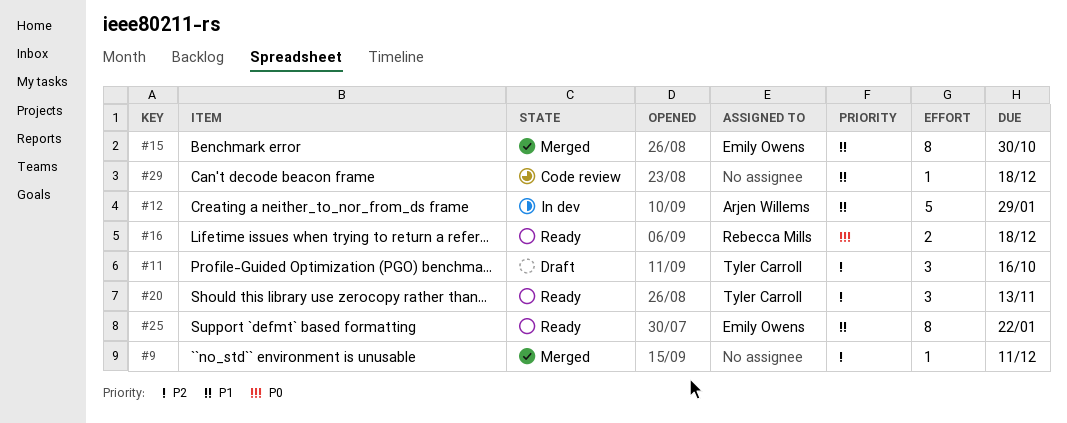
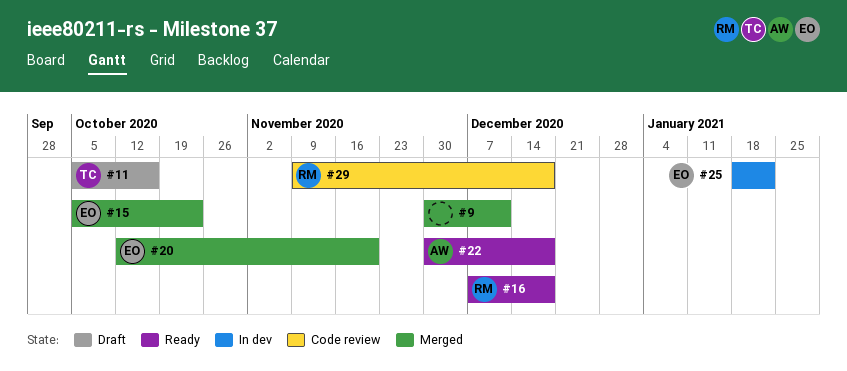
#12: present -> none
#15, due: Oct 30 -> Oct 23
#20, status: Ready -> Merged
#20, owner: Tyler Carroll -> Emily Owens
#20, due: Nov 13 -> Nov 20
#22: none -> present
#25, status: Ready -> In dev
#29, owner: none -> Rebecca Mills

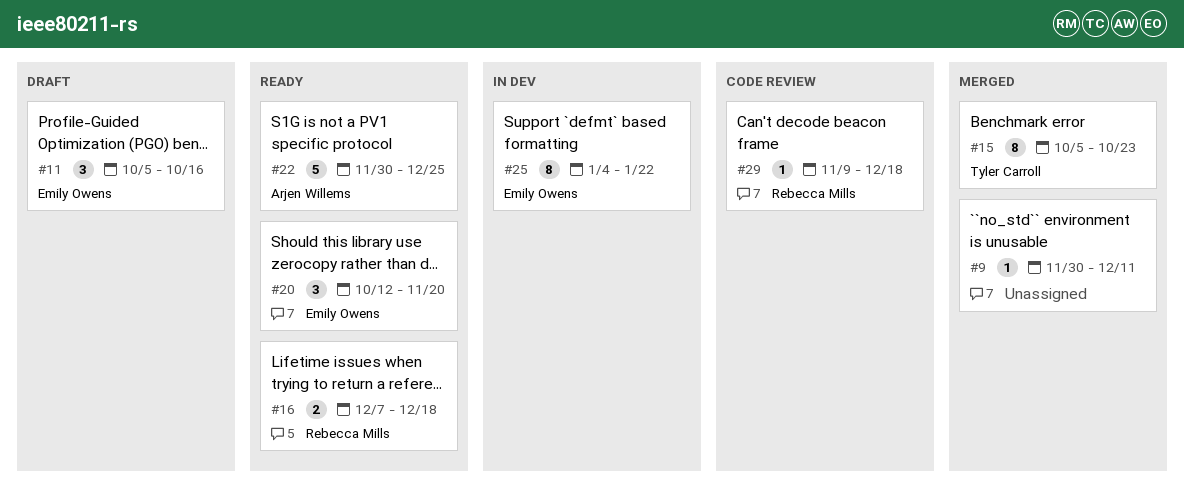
#11, owner: Tyler Carroll -> Emily Owens
#15, owner: Emily Owens -> Tyler Carroll
#20, status: Merged -> Ready
#22, due: Dec 18 -> Dec 25
#25, start: Jan 18 -> Jan 4

